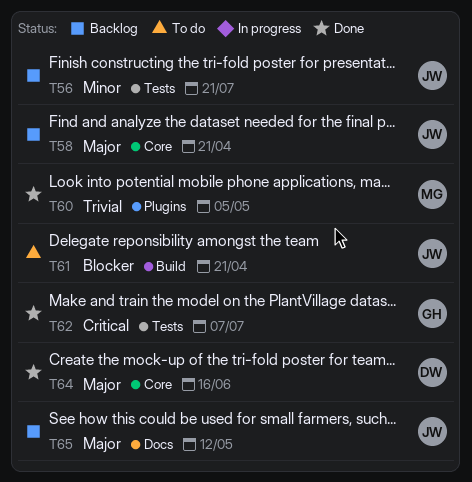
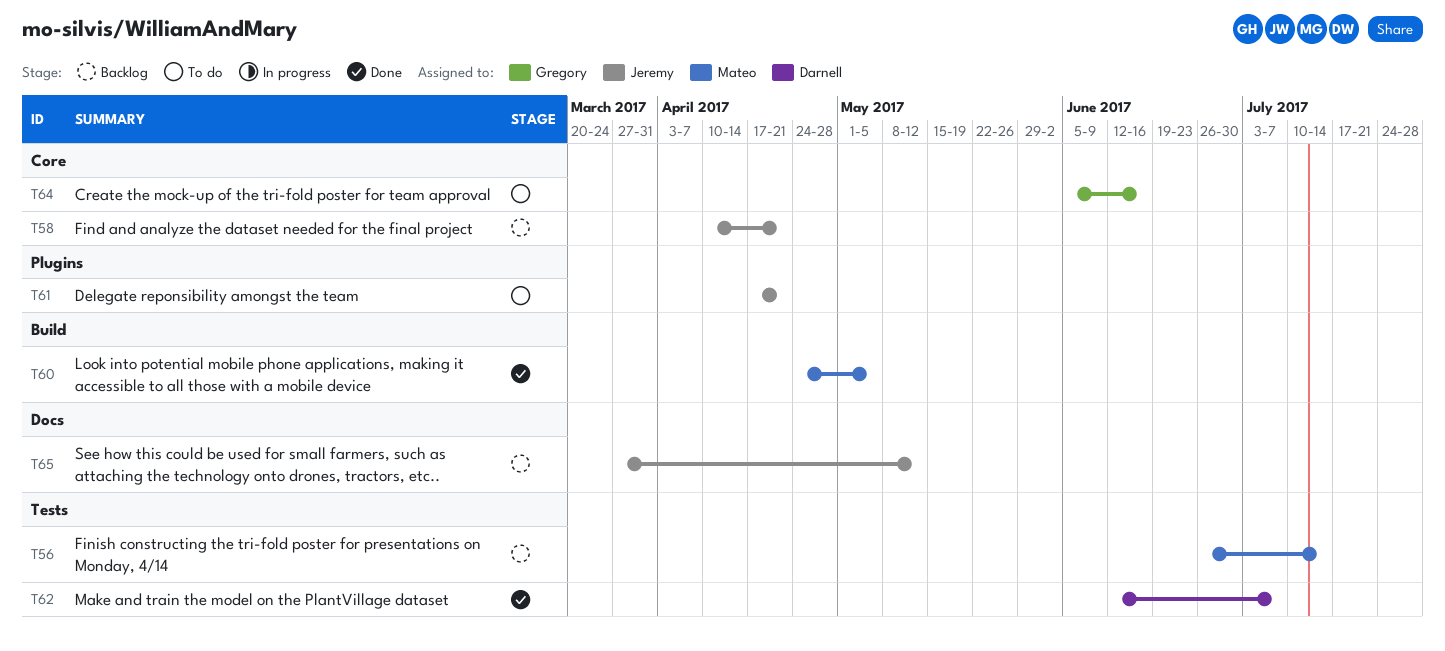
T56, owner: Jeremy -> Mateo
T56, due: Jul 21 -> Jul 14
T60, label: Plugins -> Build
T61, label: Build -> Plugins
T62, owner: Gregory -> Darnell
T64, status: Done -> To do
T64, owner: Darnell -> Gregory

